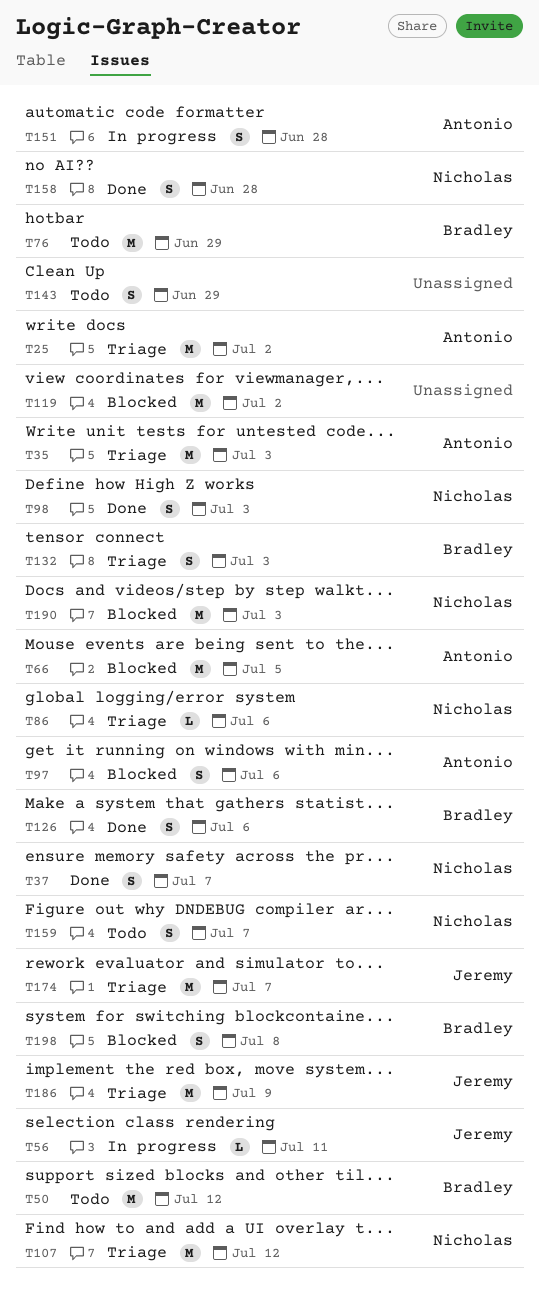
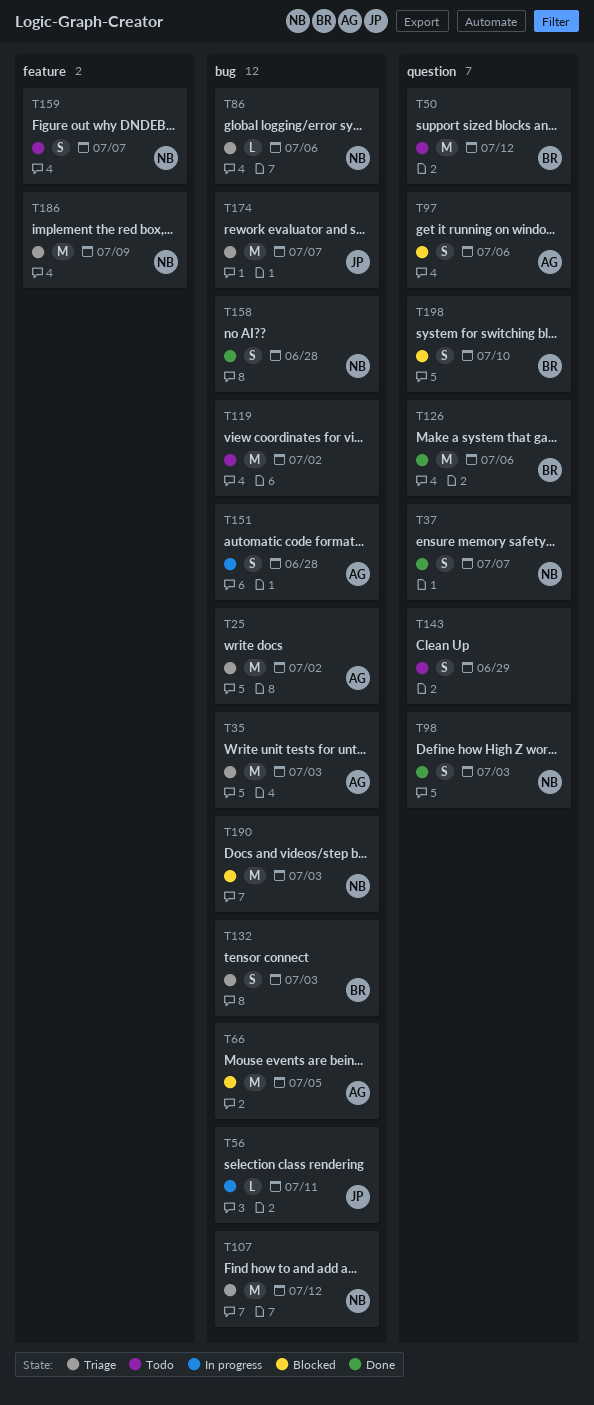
T76: present -> none
T119, status: Blocked -> Todo
T126, estimate: S -> M
T186, owner: Jeremy -> Nicholas
T198, due: Jul 8 -> Jul 10

